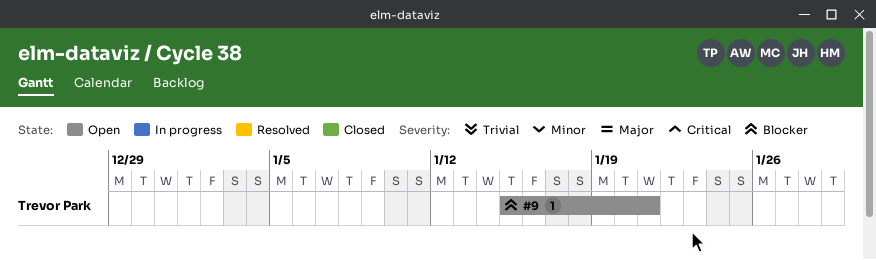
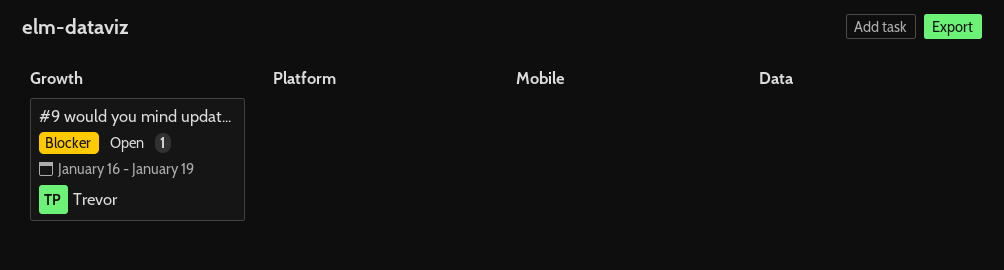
#9, start: Jan 15 -> Jan 16
#9, due: Jan 21 -> Jan 19

